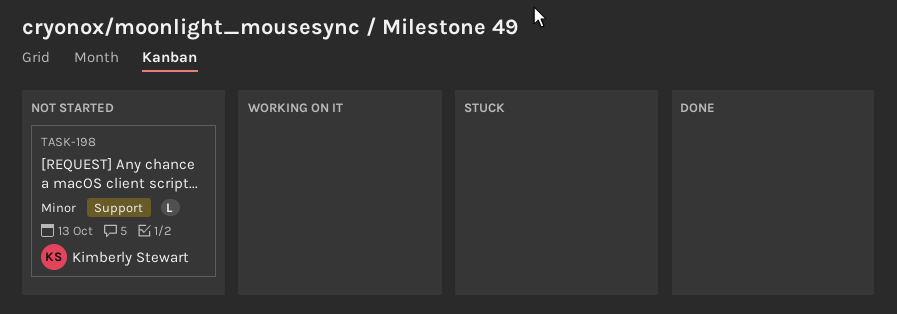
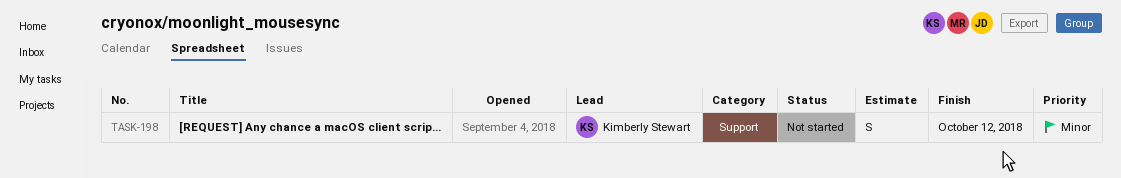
TASK-198, estimate: L -> S
TASK-198, due: Oct 13 -> Oct 12

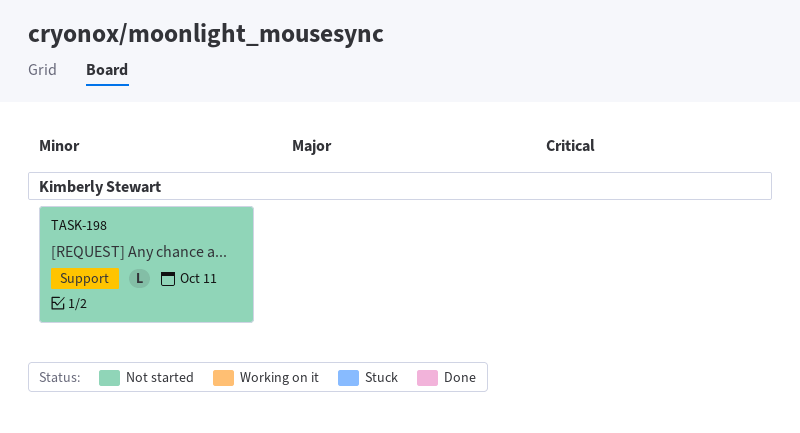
TASK-198, estimate: S -> L
TASK-198, due: Oct 12 -> Oct 11

